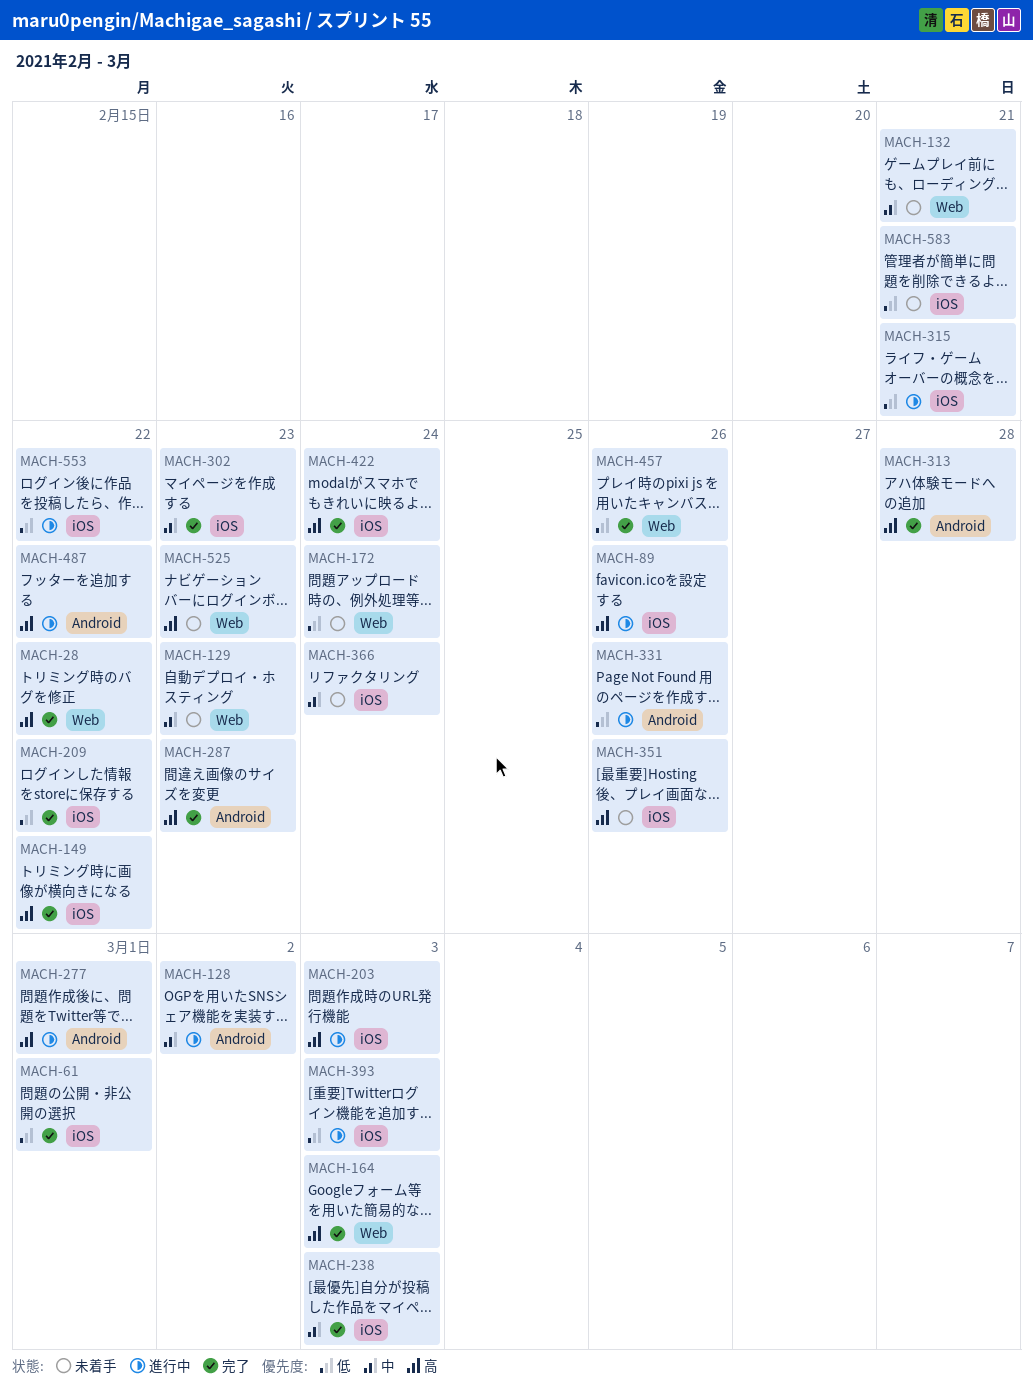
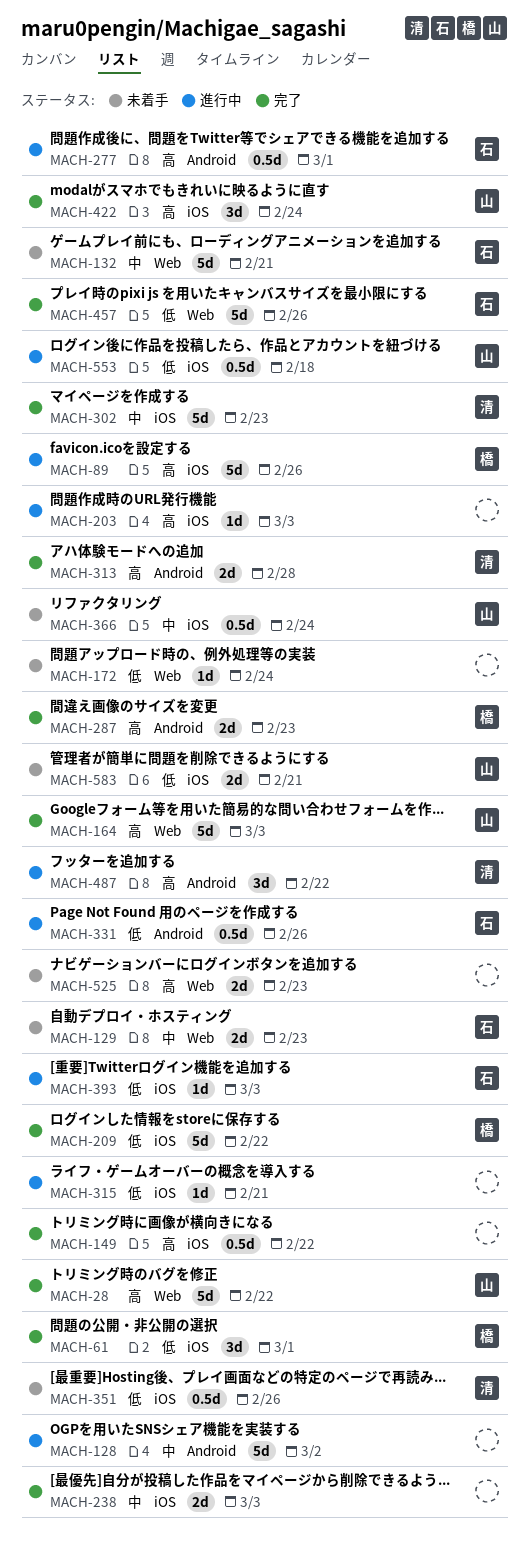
MACH-351, priority: 高 -> 低
MACH-553, due: Feb 22 -> Feb 18

